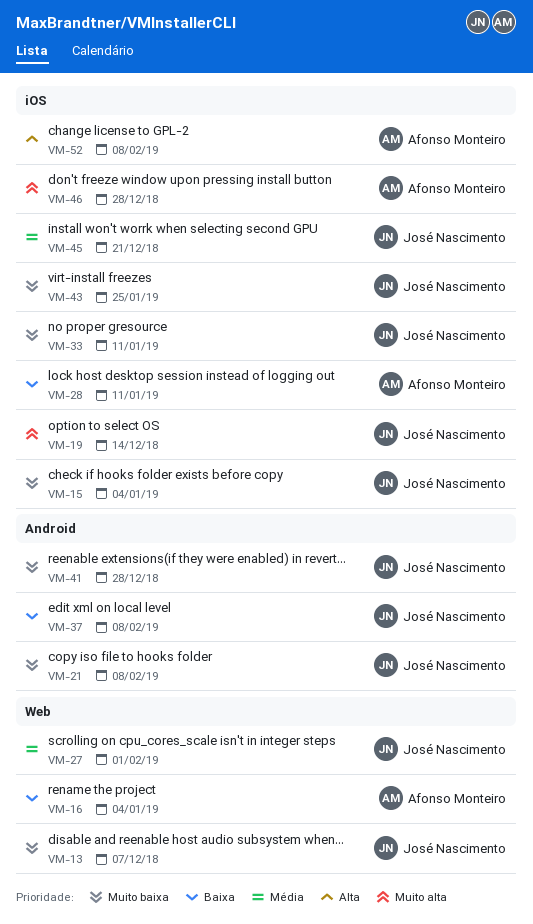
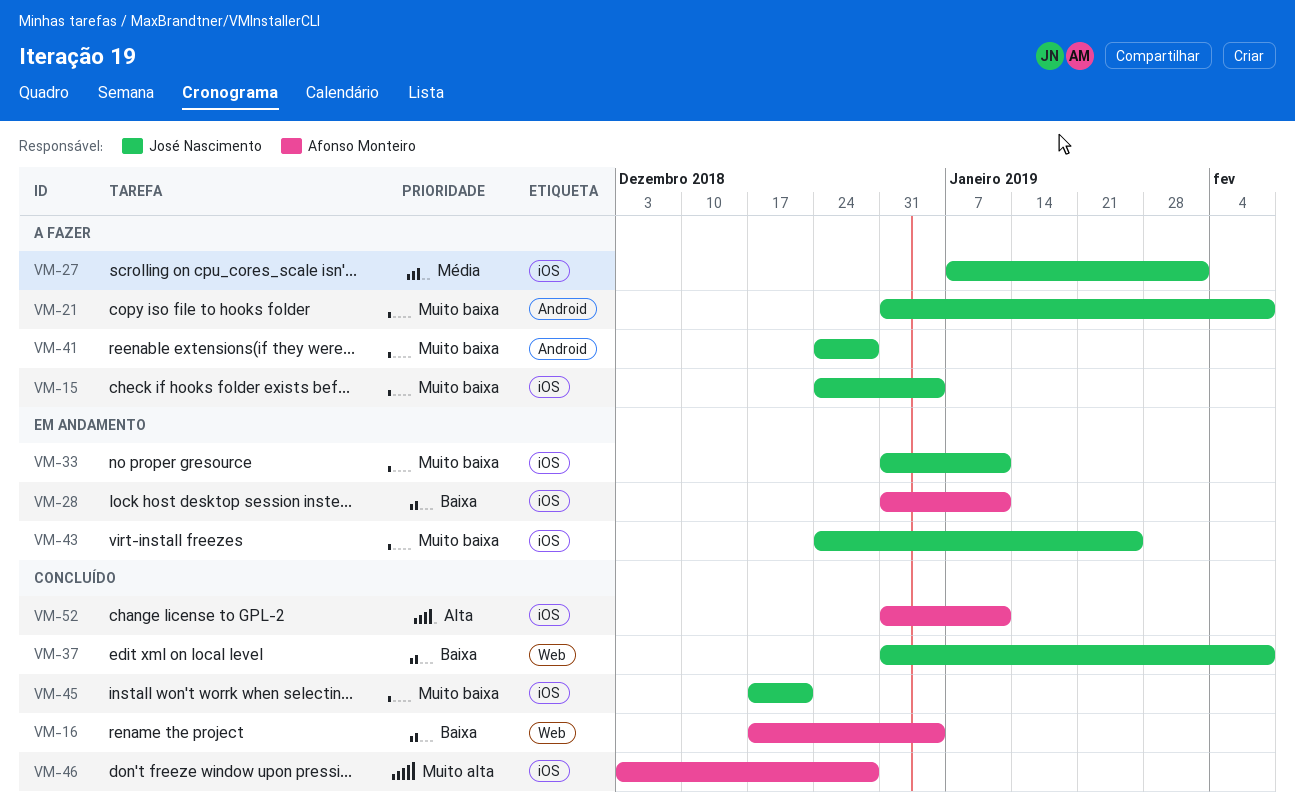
VM-13: present -> none
VM-19: present -> none
VM-27, label: Web -> iOS
VM-37, label: Android -> Web
VM-45, priority: Média -> Muito baixa
VM-52, due: Feb 8 -> Jan 11

